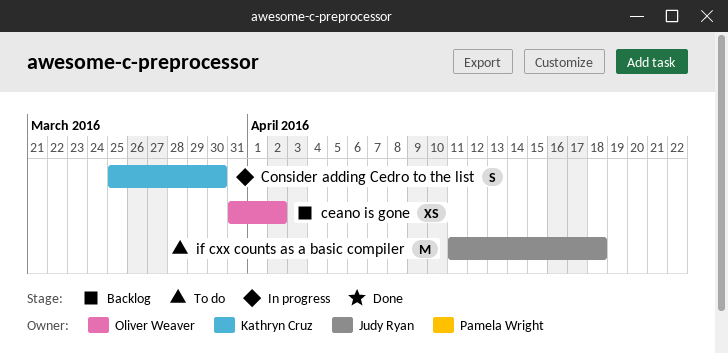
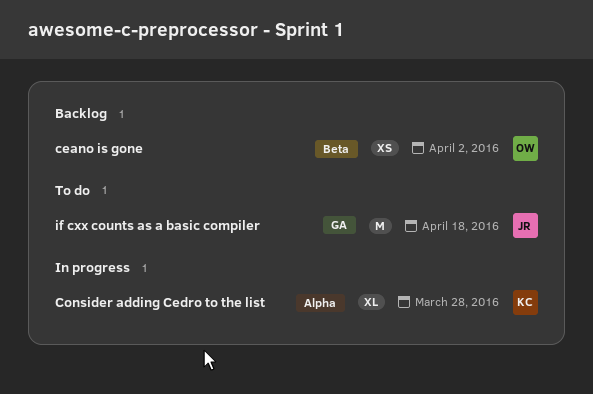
Consider adding Cedro to the list, estimate: S -> XL
Consider adding Cedro to the list, due: Mar 30 -> Mar 28

